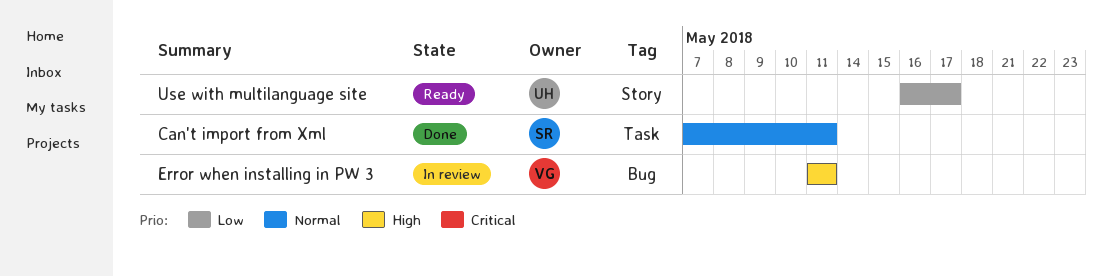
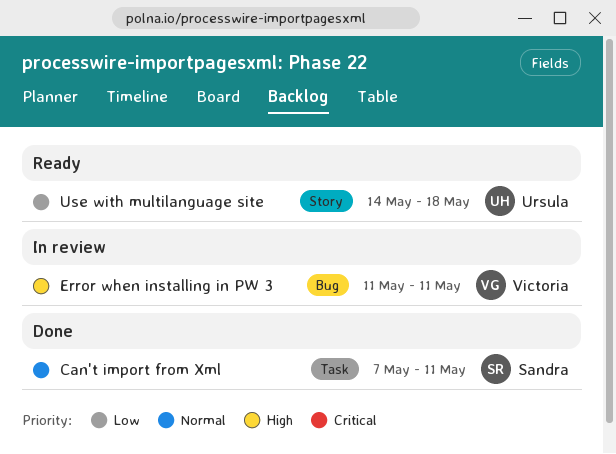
Use with multilanguage site, start: May 16 -> May 14
Use with multilanguage site, due: May 17 -> May 18

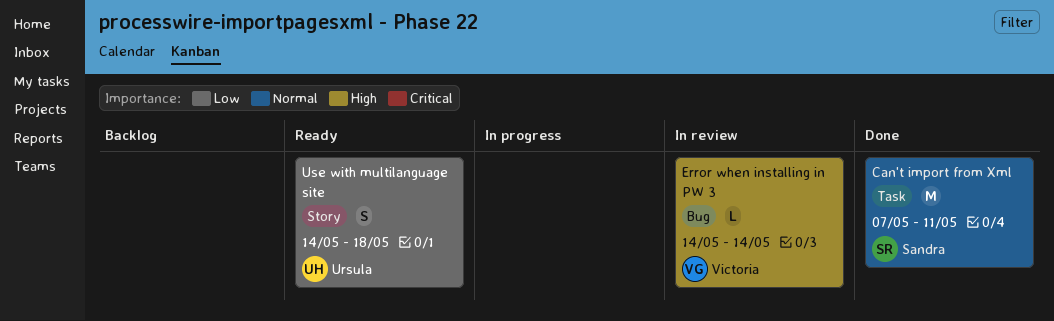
Error when installing in PW 3, start: May 11 -> May 14
Error when installing in PW 3, due: May 11 -> May 14

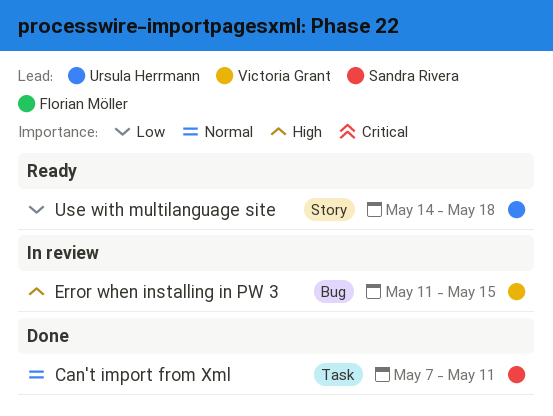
Error when installing in PW 3, start: May 14 -> May 11
Error when installing in PW 3, due: May 14 -> May 15

